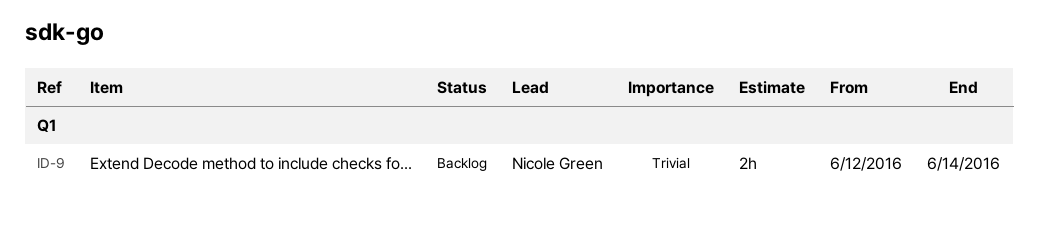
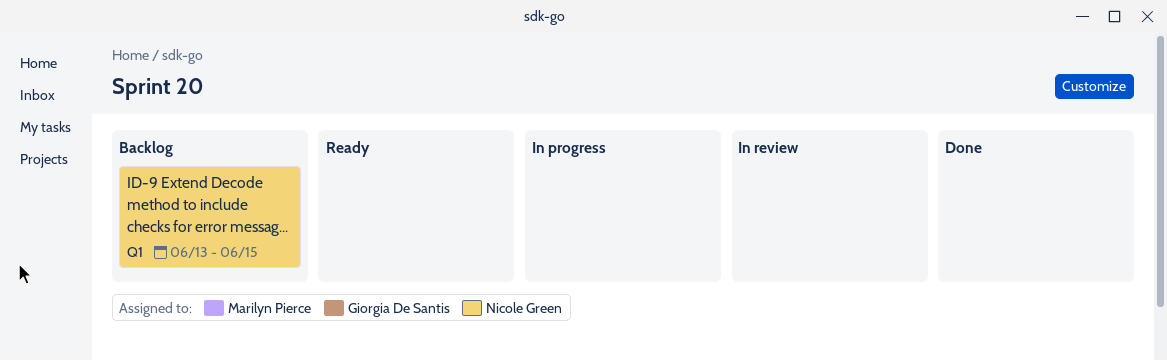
ID-9, start: Jun 12 -> Jun 13
ID-9, due: Jun 14 -> Jun 15

